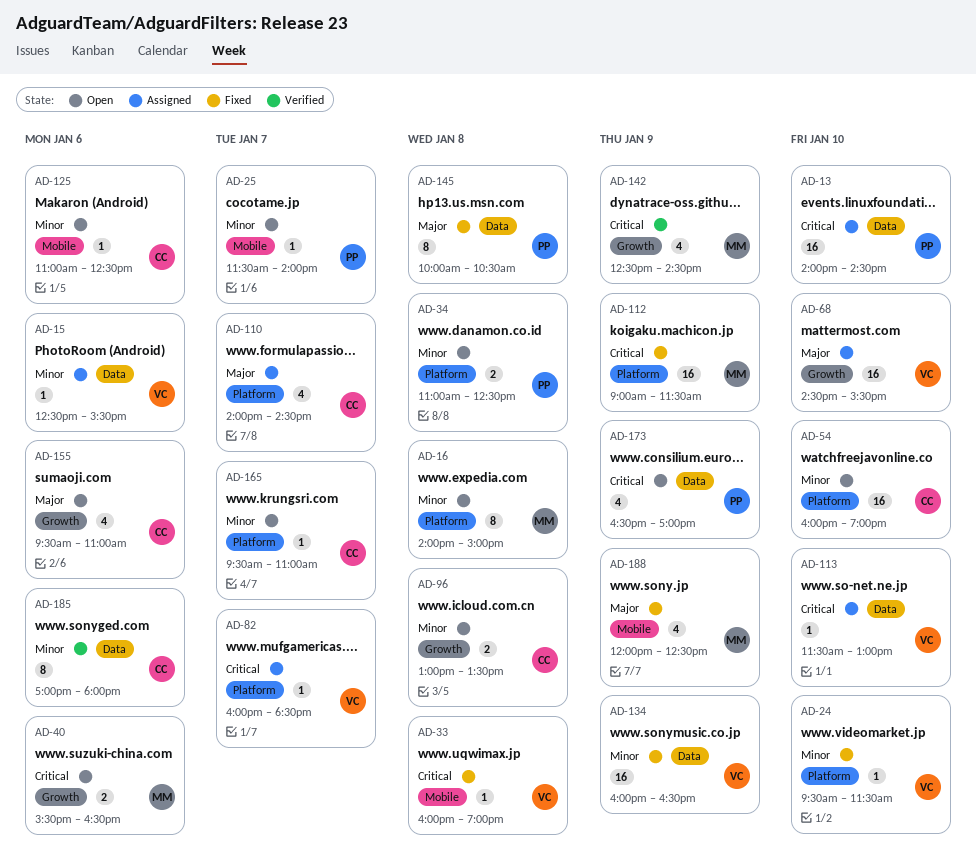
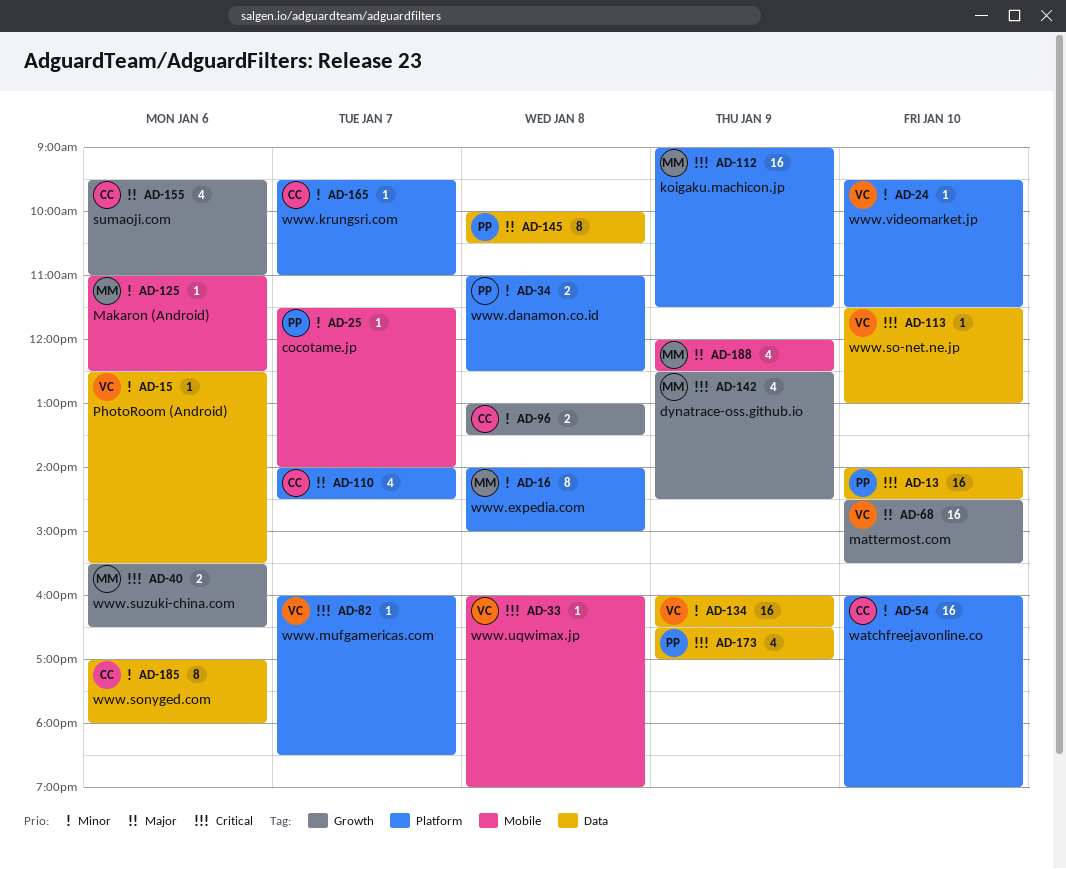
AD-125, owner: CC -> MM

